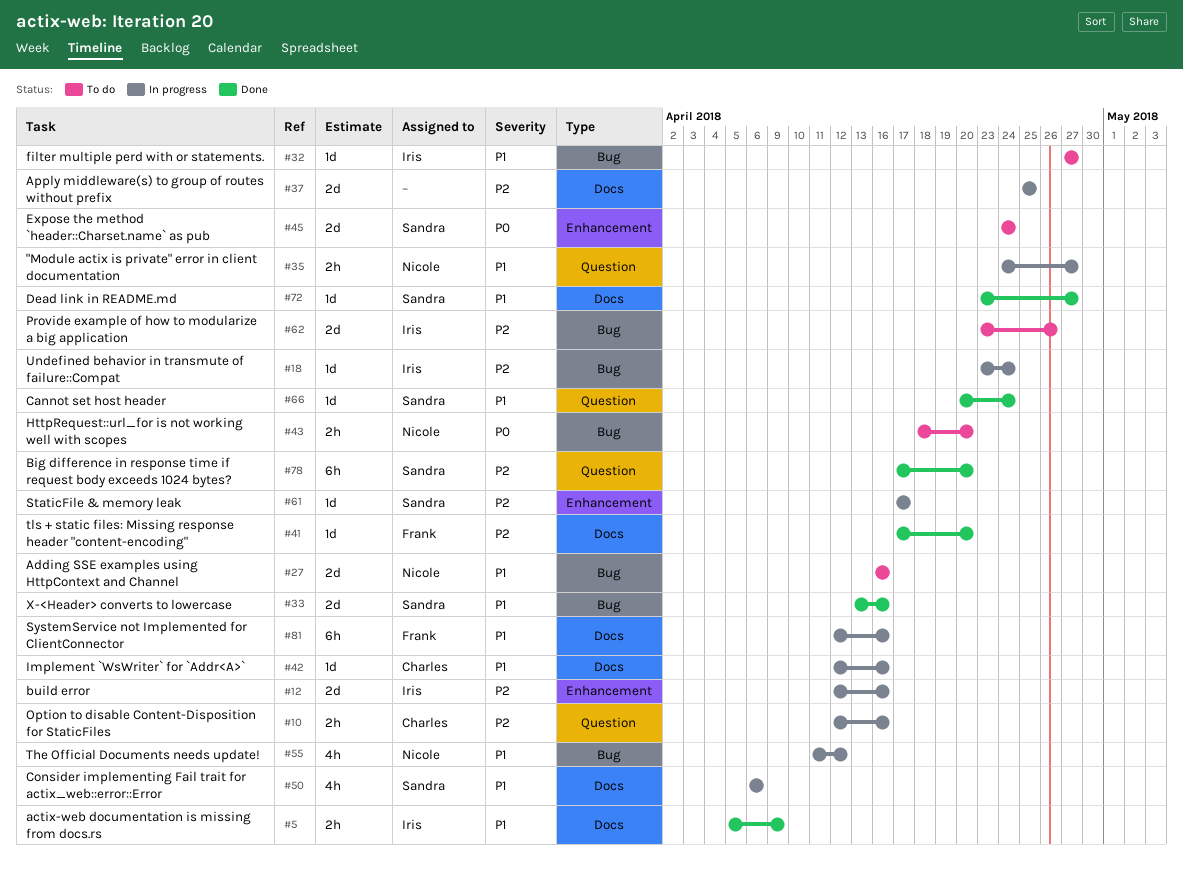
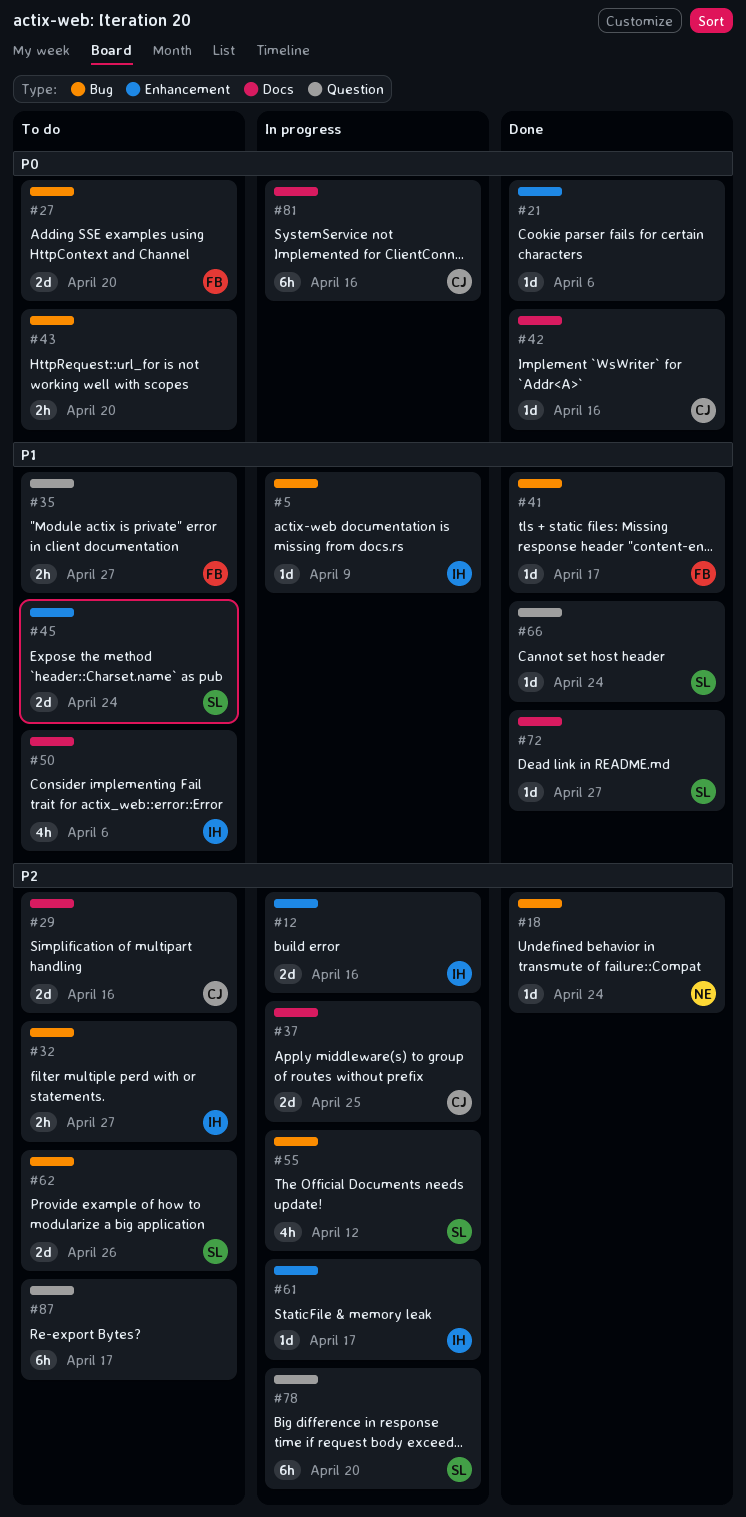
#5, status: Done -> In progress
#5, label: Docs -> Bug
#5, estimate: 2h -> 1d
#10: present -> none
#18, status: In progress -> Done
#18, owner: Iris -> Nicole
#21: none -> present
#27, owner: Nicole -> Frank
#27, priority: P1 -> P0
#27, due: Apr 16 -> Apr 20
#29: none -> present
#32, priority: P1 -> P2
#32, estimate: 1d -> 2h
#33: present -> none
#35, status: In progress -> To do
#35, owner: Nicole -> Frank
#37, owner: none -> Charles
#41, priority: P2 -> P1
#41, label: Docs -> Bug
#41, due: Apr 20 -> Apr 17
#42, status: In progress -> Done
#42, priority: P1 -> P0
#43, owner: Nicole -> none
#45, priority: P0 -> P1
#50, status: In progress -> To do
#50, owner: Sandra -> Iris
#55, owner: Nicole -> Sandra
#55, priority: P1 -> P2
#61, owner: Sandra -> Iris
#62, owner: Iris -> Sandra
#78, status: Done -> In progress
#81, owner: Frank -> Charles
#81, priority: P1 -> P0
#87: none -> present

